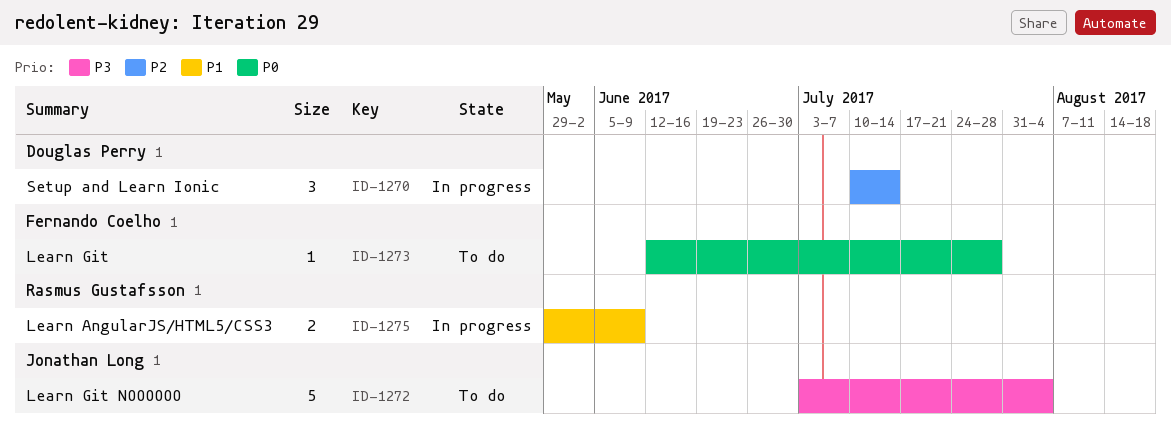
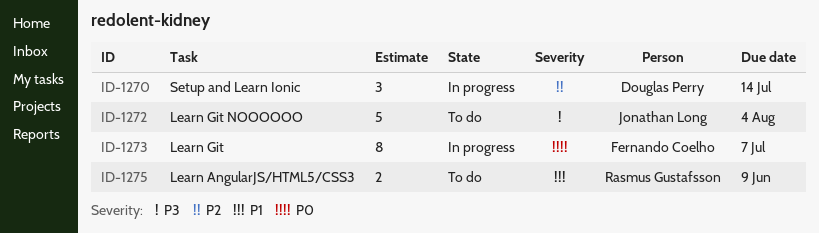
ID-1273, status: To do -> In progress
ID-1273, estimate: 1 -> 8
ID-1273, due: Jul 28 -> Jul 7
ID-1275, status: In progress -> To do

